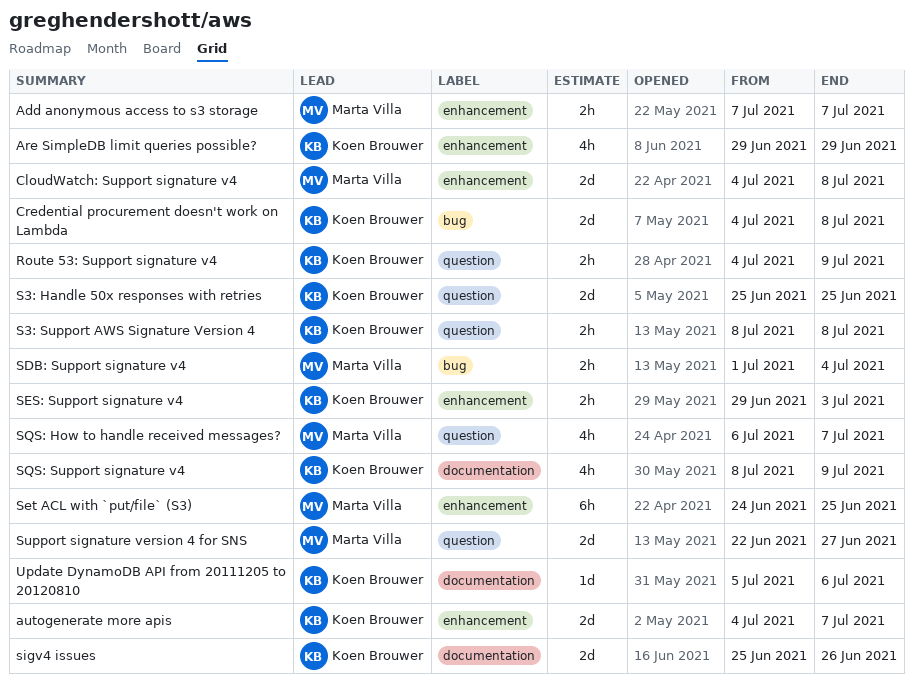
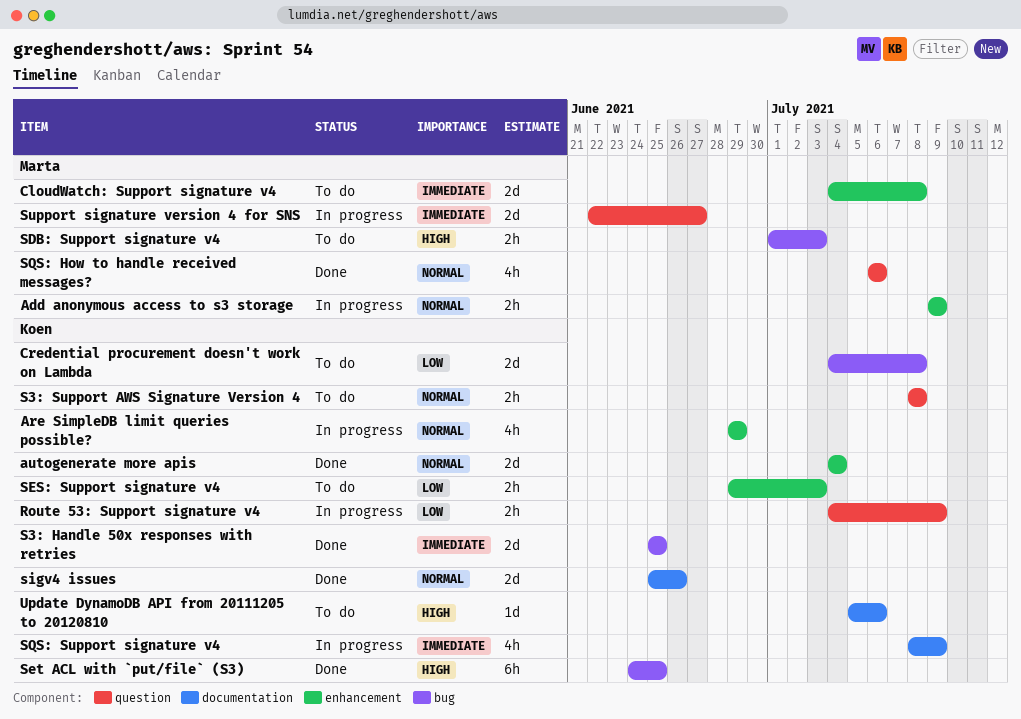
Add anonymous access to s3 storage, start: Jul 7 -> Jul 9
Add anonymous access to s3 storage, due: Jul 7 -> Jul 9
autogenerate more apis, due: Jul 7 -> Jul 4
S3: Handle 50x responses with retries, label: question -> bug
SDB: Support signature v4, due: Jul 4 -> Jul 3
Set ACL with `put/file` (S3), owner: Marta Villa -> Koen Brouwer
Set ACL with `put/file` (S3), label: enhancement -> bug
SQS: How to handle received messages?, due: Jul 7 -> Jul 6

